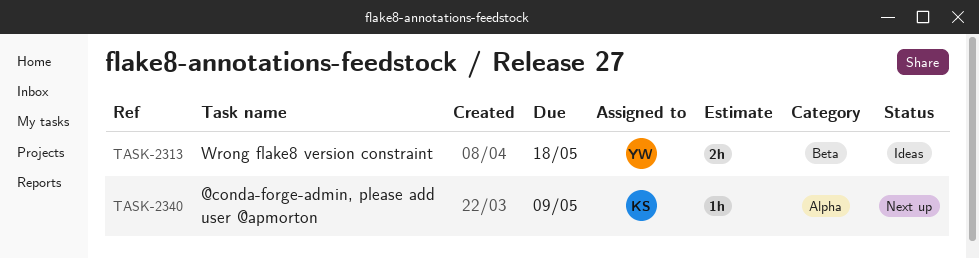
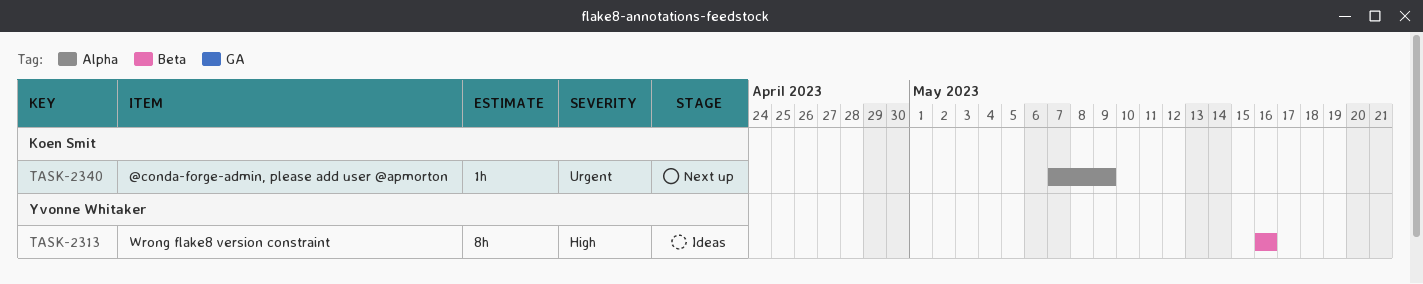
TASK-2313, estimate: 2h -> 8h
TASK-2313, due: May 18 -> May 16

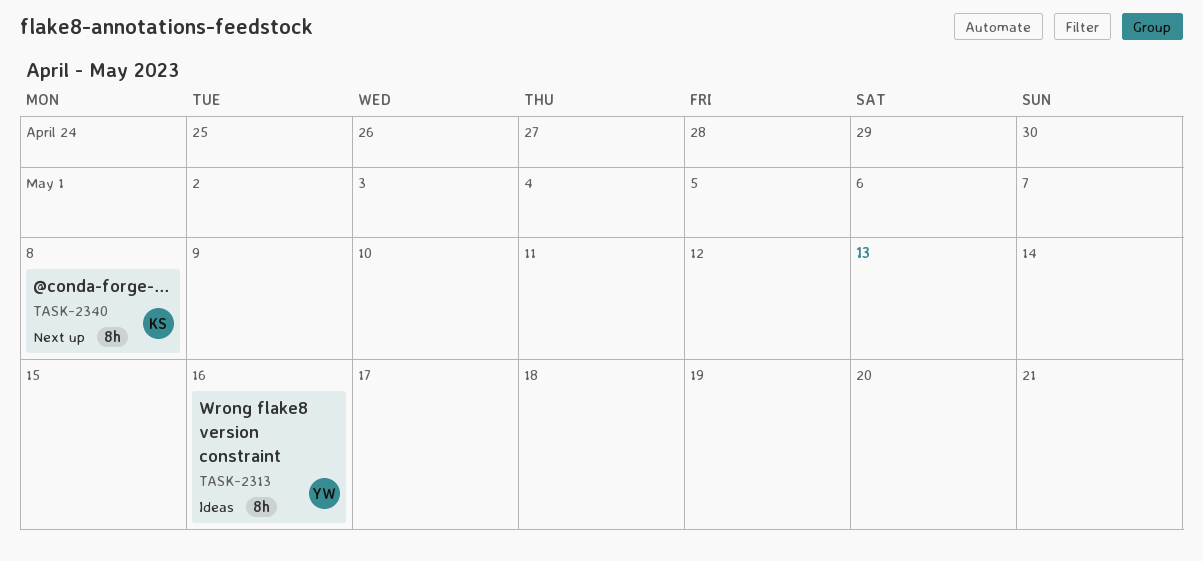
TASK-2340, estimate: 1h -> 8h
TASK-2340, due: May 9 -> May 8

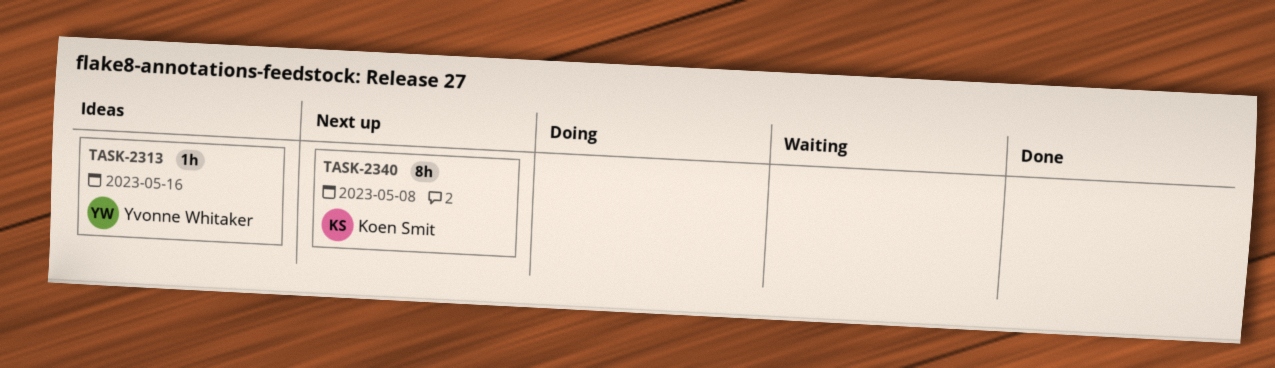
TASK-2313, estimate: 8h -> 1h

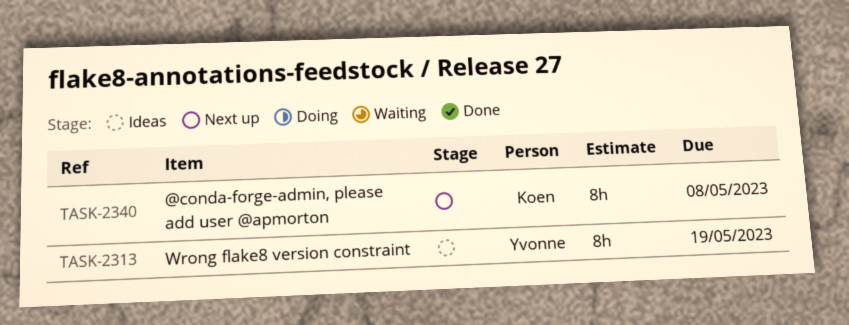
TASK-2313, estimate: 1h -> 8h
TASK-2313, due: May 16 -> May 19

